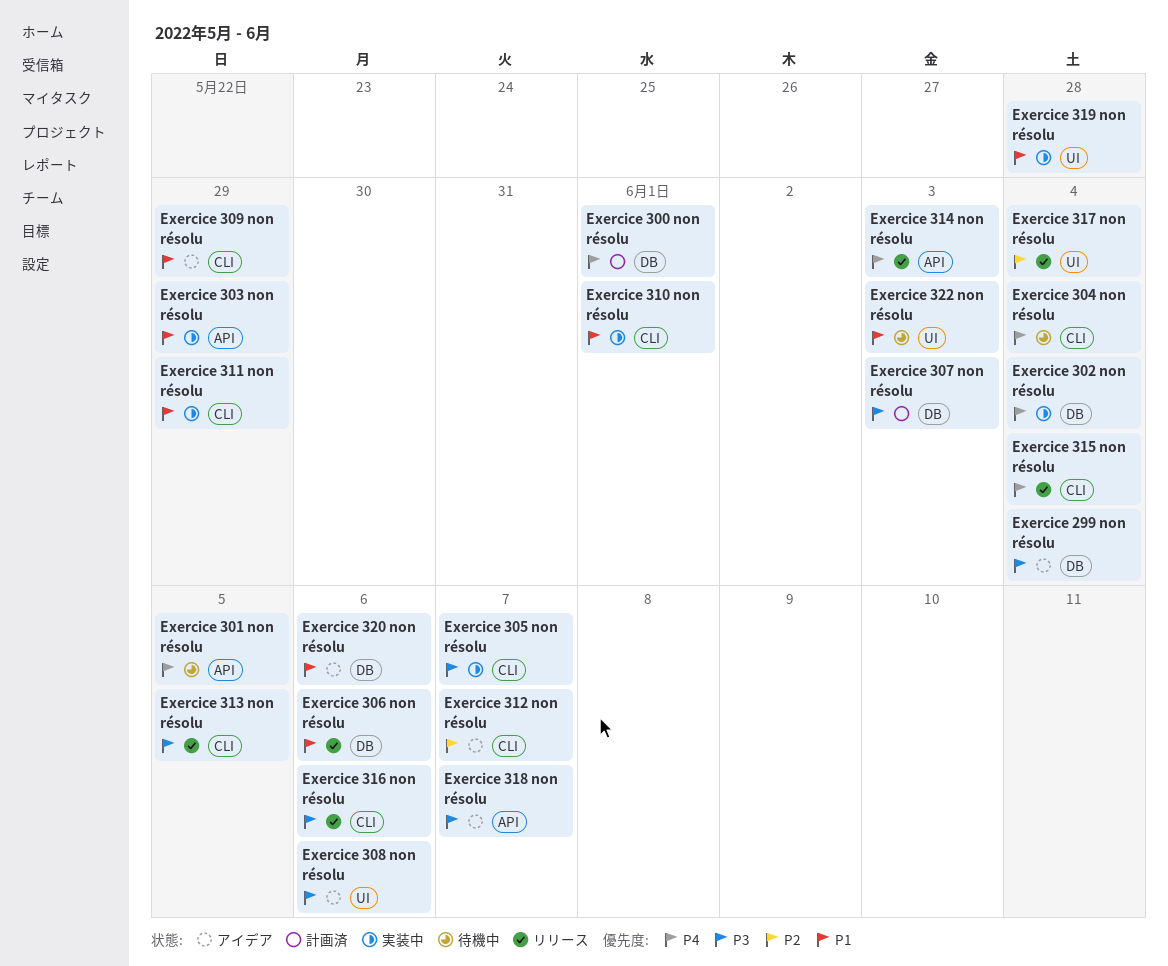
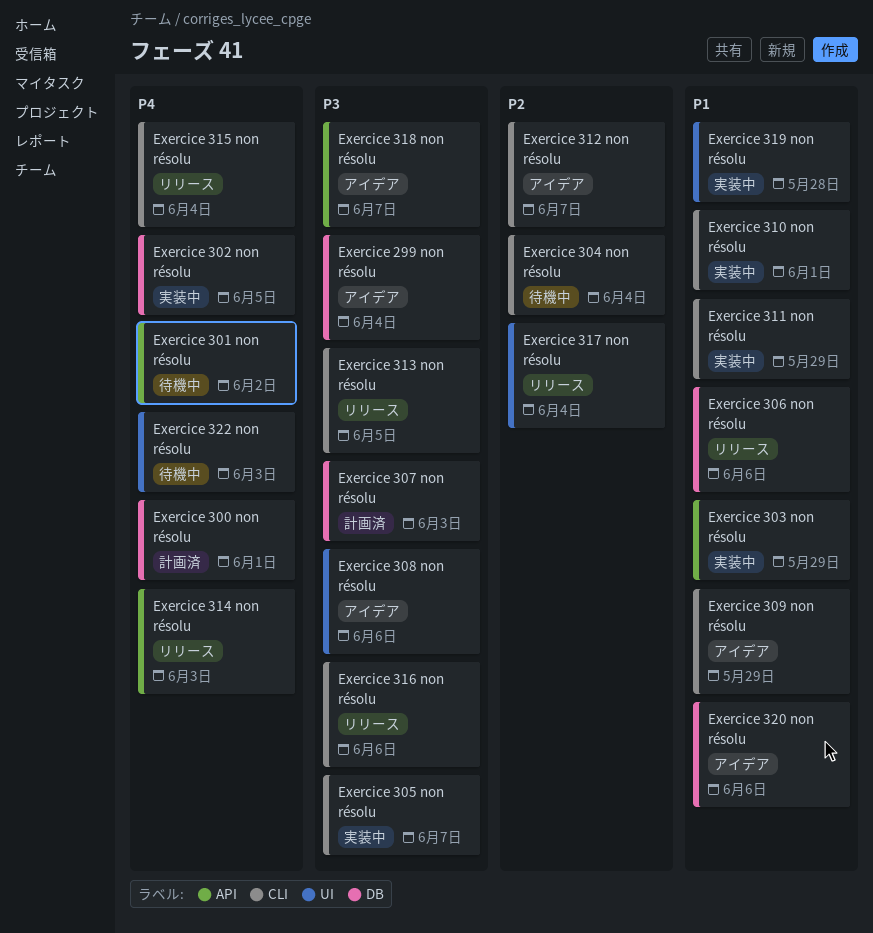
Exercice 301 non résolu, due: Jun 5 -> Jun 2
Exercice 302 non résolu, due: Jun 4 -> Jun 5
Exercice 304 non résolu, priority: P4 -> P2
Exercice 322 non résolu, priority: P1 -> P4

